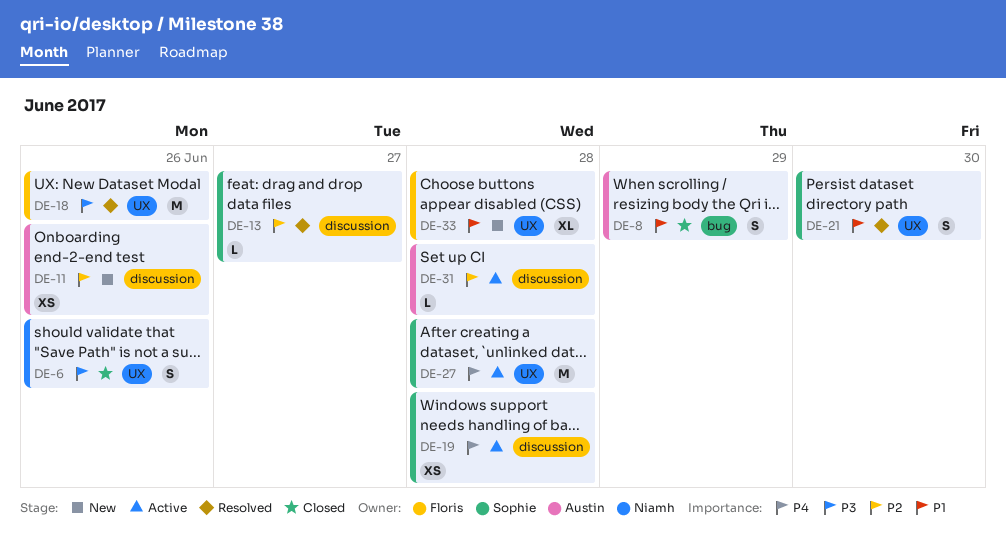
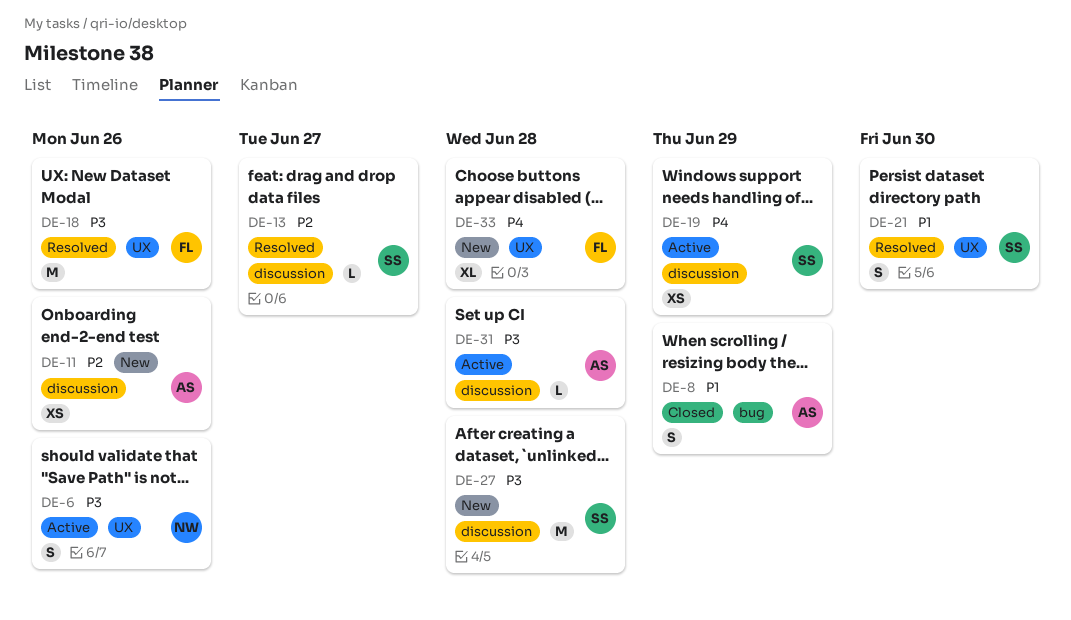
DE-6, status: Closed -> Active
DE-19, due: Jun 28 -> Jun 29
DE-27, status: Active -> New
DE-27, priority: P4 -> P3
DE-27, label: UX -> discussion
DE-31, priority: P2 -> P3
DE-33, priority: P1 -> P4

